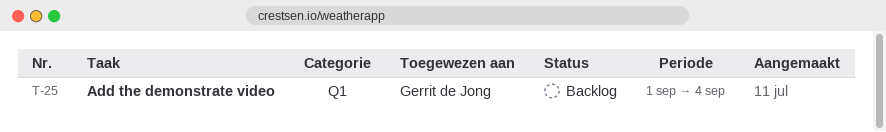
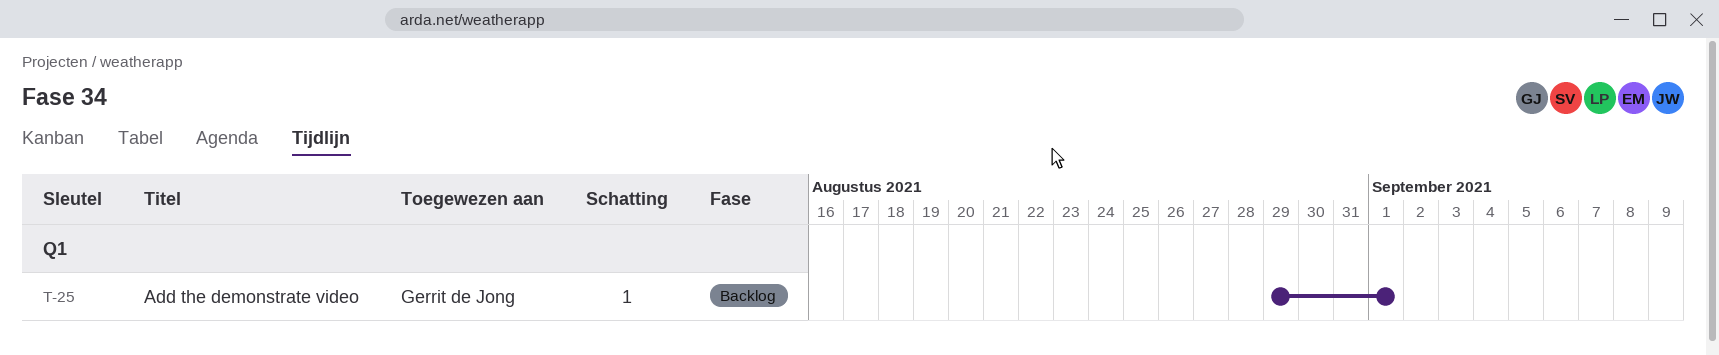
T-25, start: Sep 1 -> Aug 29
T-25, due: Sep 4 -> Sep 1

